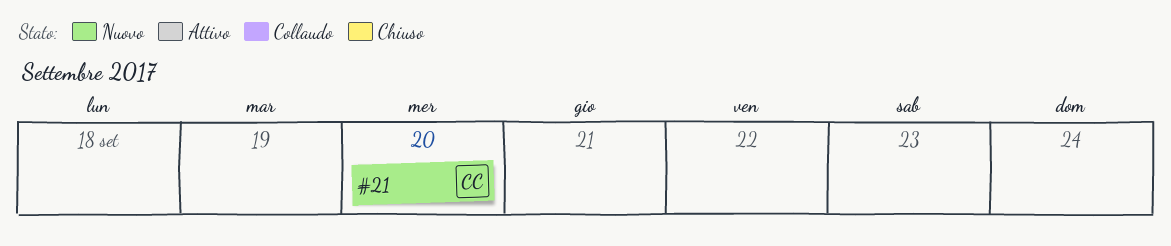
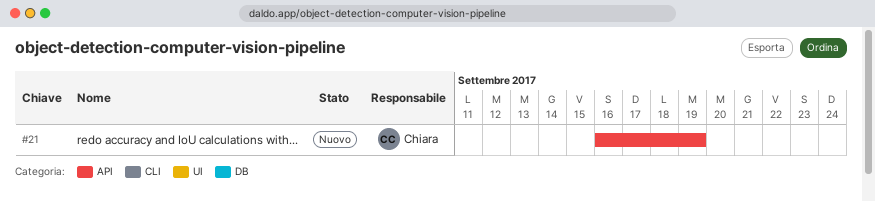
#21, due: Sep 20 -> Sep 19

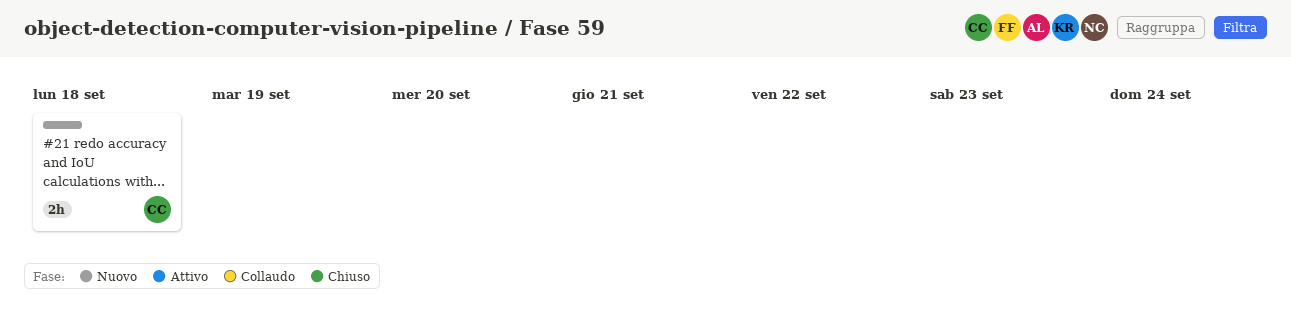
#21, due: Sep 19 -> Sep 18

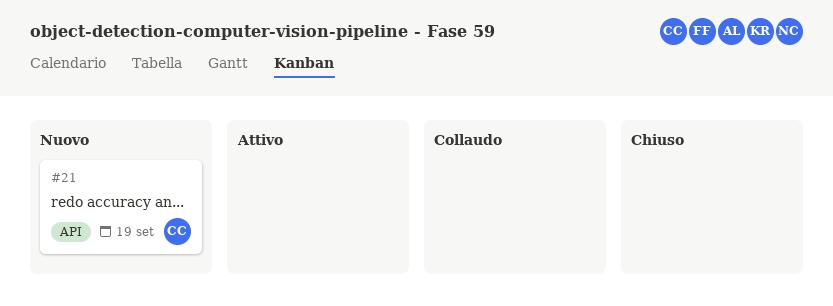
#21, due: Sep 18 -> Sep 19

